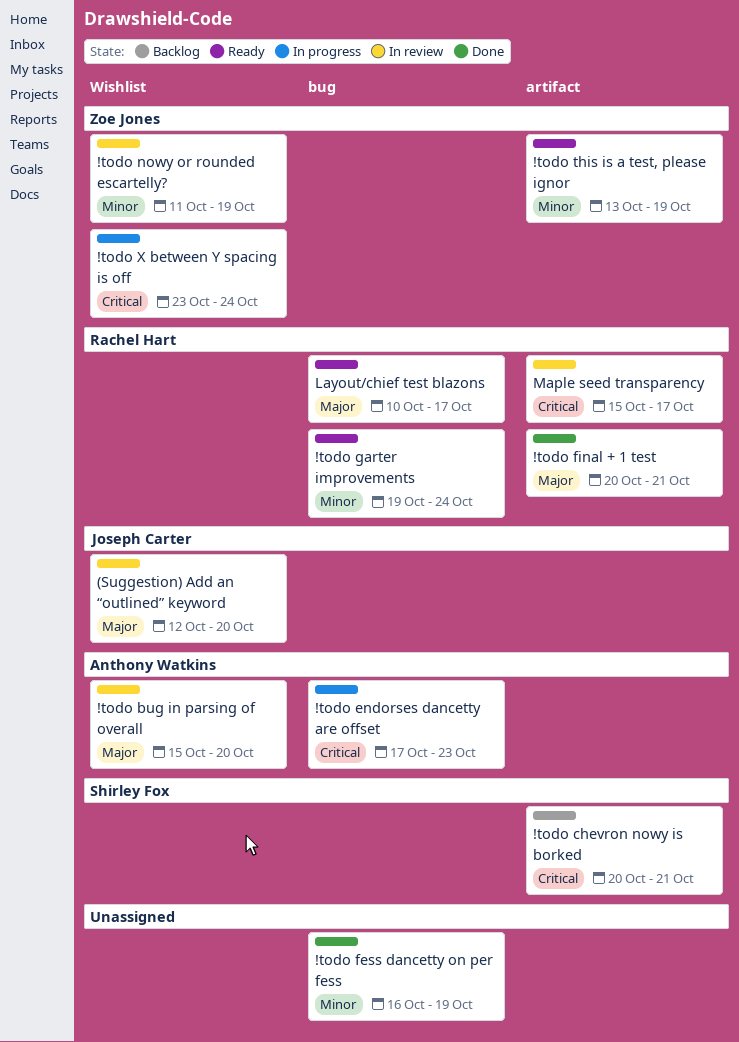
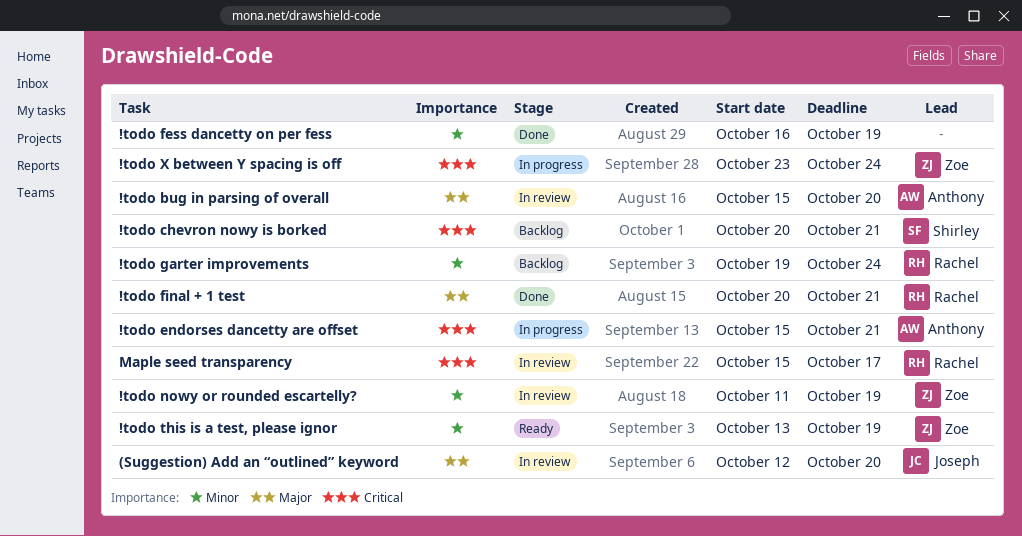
!todo endorses dancetty are offset, start: Oct 17 -> Oct 15
!todo endorses dancetty are offset, due: Oct 23 -> Oct 21
!todo garter improvements, status: Ready -> Backlog
Layout/chief test blazons: present -> none

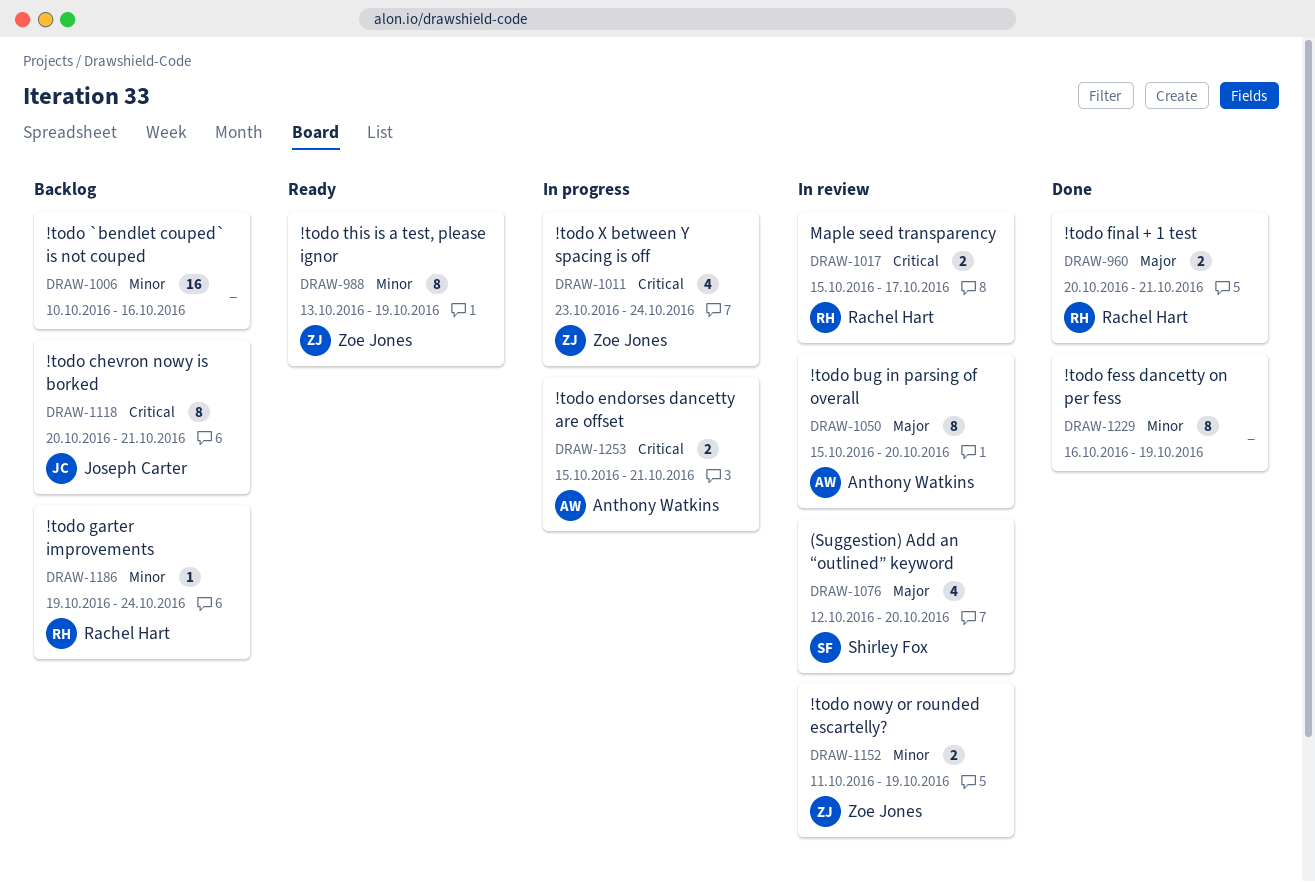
!todo `bendlet couped` is not couped: none -> present
!todo chevron nowy is borked, owner: Shirley Fox -> Joseph Carter
(Suggestion) Add an “outlined” keyword, owner: Joseph Carter -> Shirley Fox

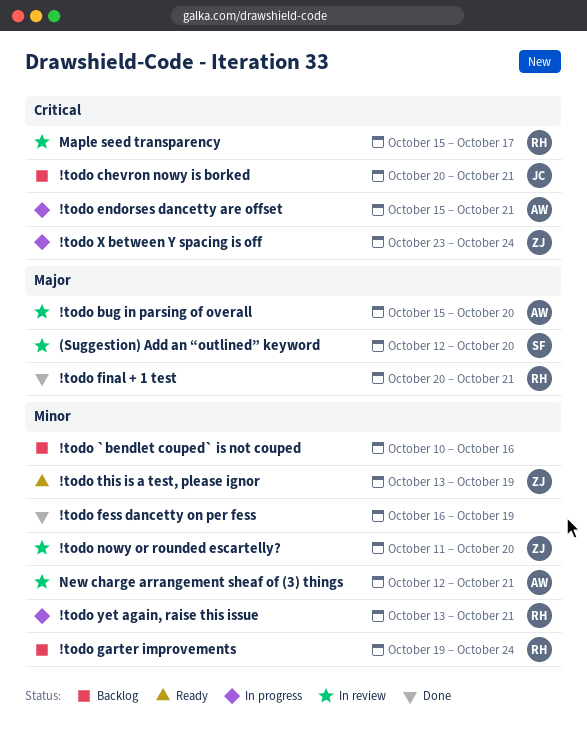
!todo nowy or rounded escartelly?, due: Oct 19 -> Oct 20
!todo yet again, raise this issue: none -> present
New charge arrangement sheaf of (3) things: none -> present

